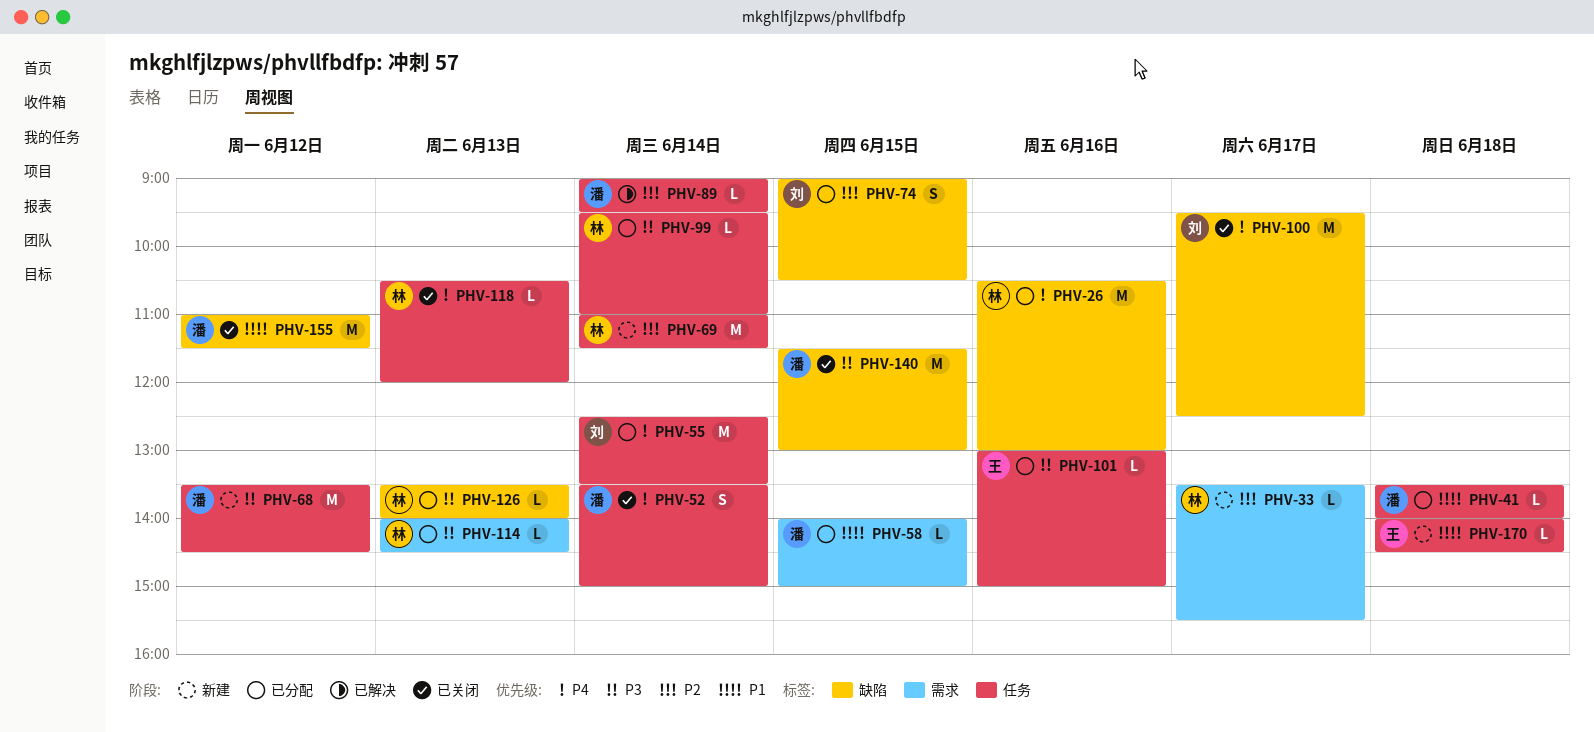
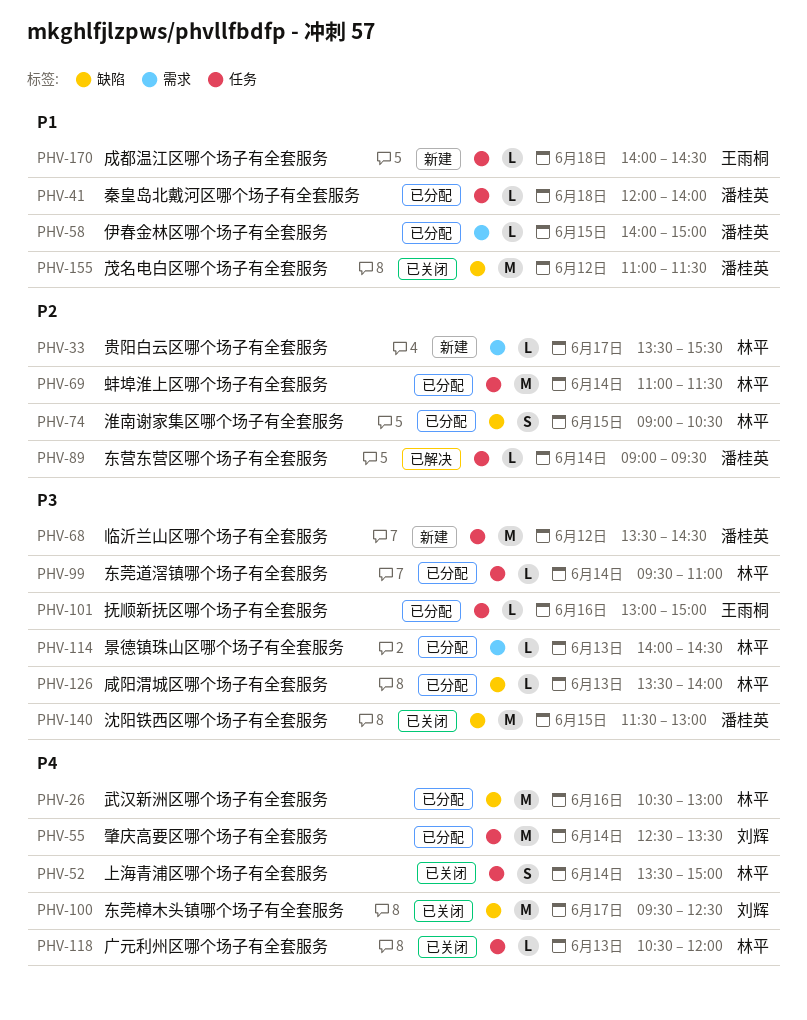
PHV-41, begins: 13:30 -> 12:00
PHV-52, owner: 潘桂英 -> 林平
PHV-69, status: 新建 -> 已分配
PHV-74, owner: 刘辉 -> 林平

